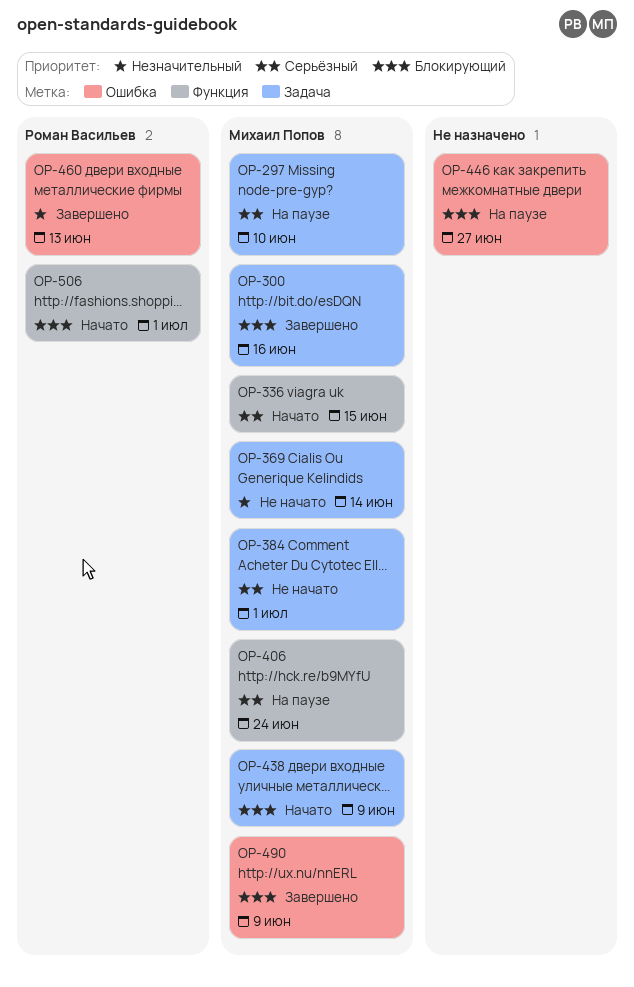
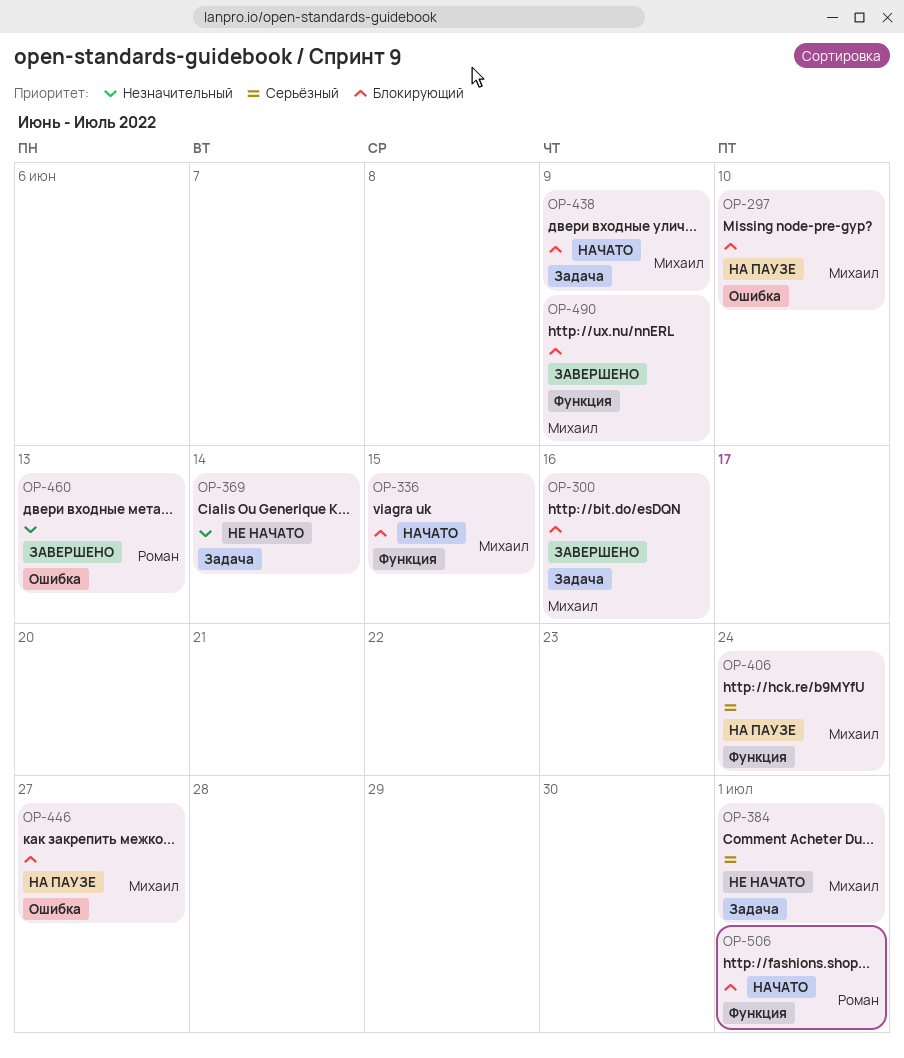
OP-297, priority: Серьёзный -> Блокирующий
OP-297, label: Задача -> Ошибка
OP-336, priority: Серьёзный -> Блокирующий
OP-369, owner: Михаил Попов -> none
OP-446, owner: none -> Михаил Попов
OP-490, label: Ошибка -> Функция

